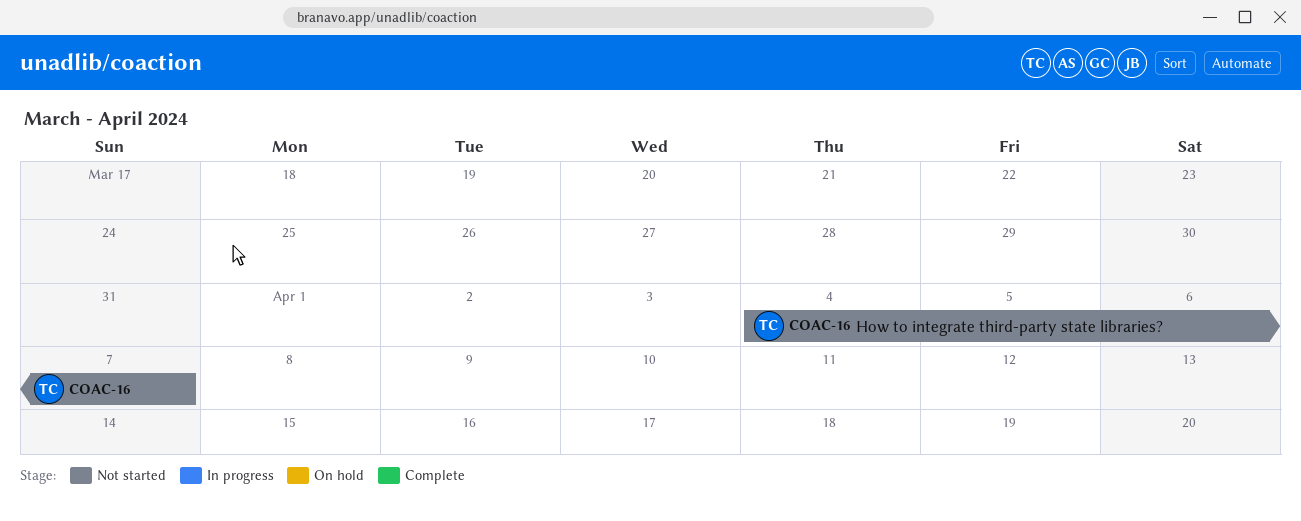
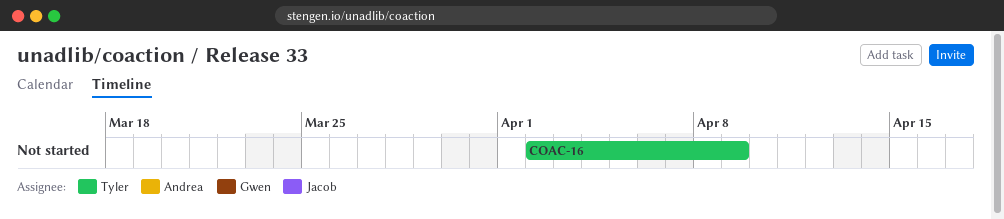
COAC-16, start: Apr 4 -> Apr 2
COAC-16, due: Apr 7 -> Apr 9

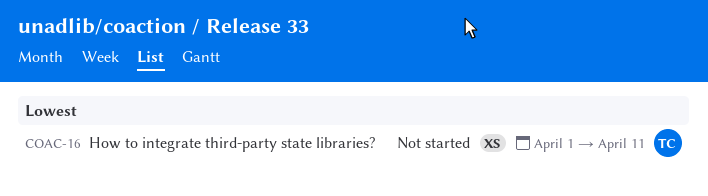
COAC-16, start: Apr 2 -> Apr 1
COAC-16, due: Apr 9 -> Apr 11

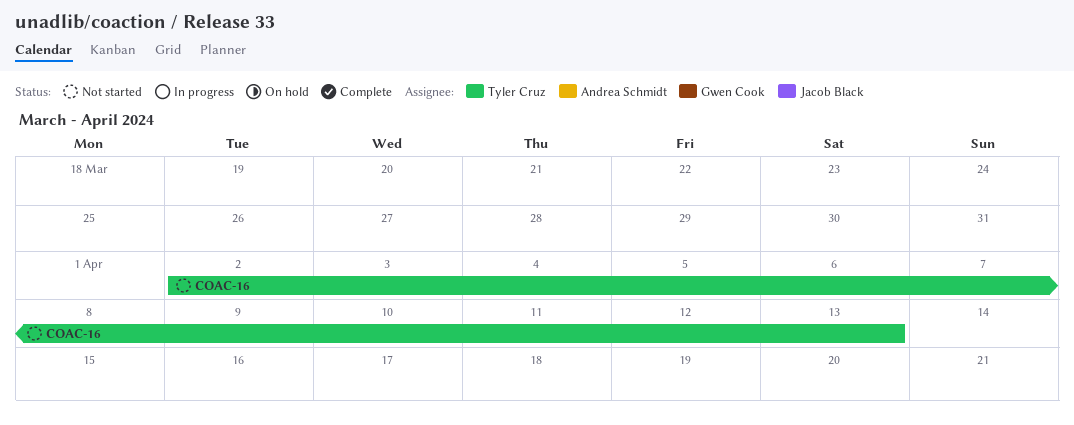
COAC-16, start: Apr 1 -> Apr 2
COAC-16, due: Apr 11 -> Apr 13

